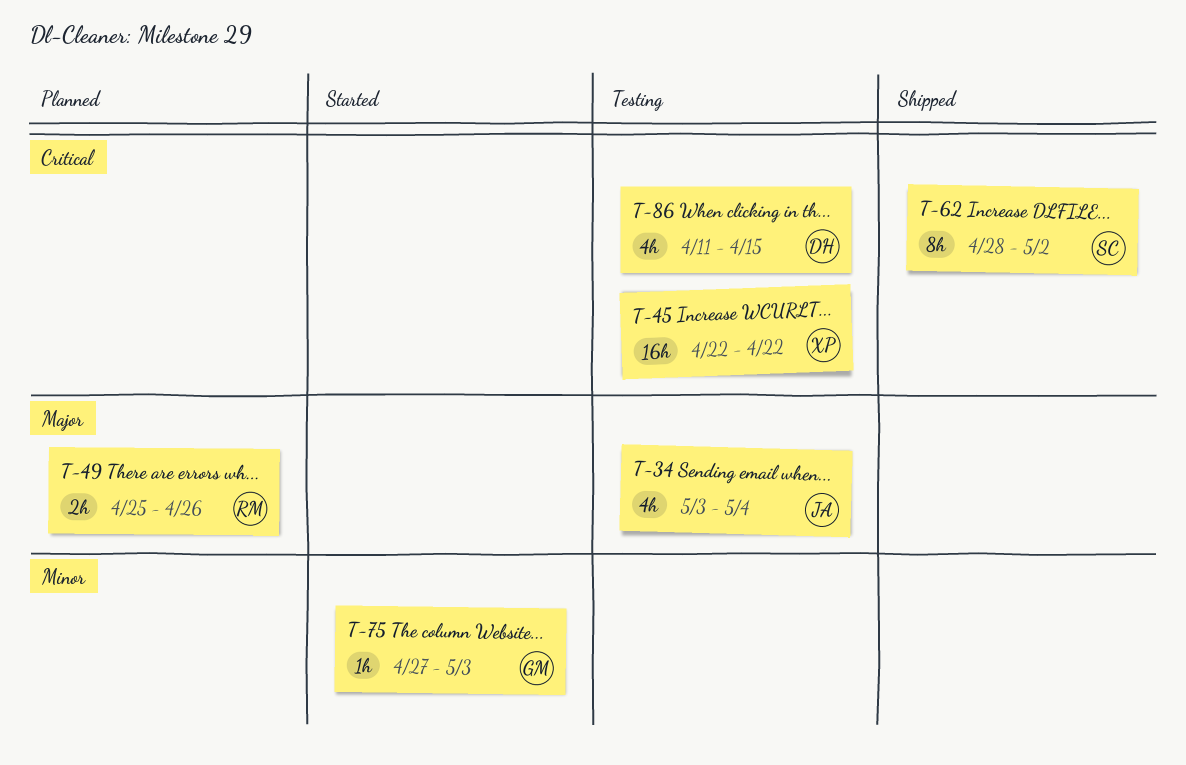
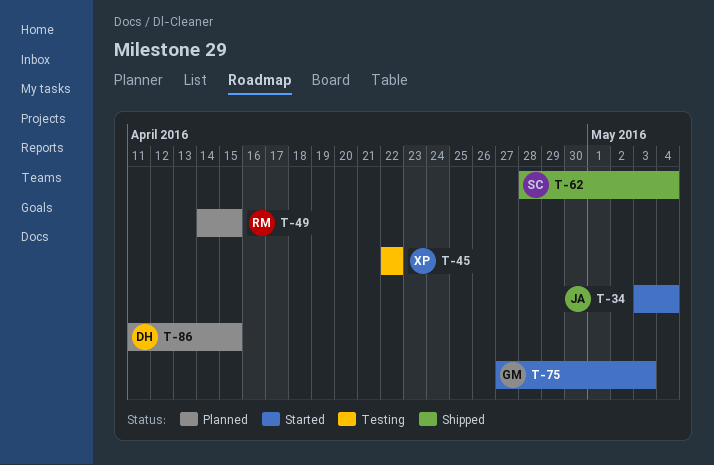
T-34, status: Testing -> Started
T-49, start: Apr 25 -> Apr 14
T-49, due: Apr 26 -> Apr 15
T-62, due: May 2 -> May 4
T-86, status: Testing -> Planned

